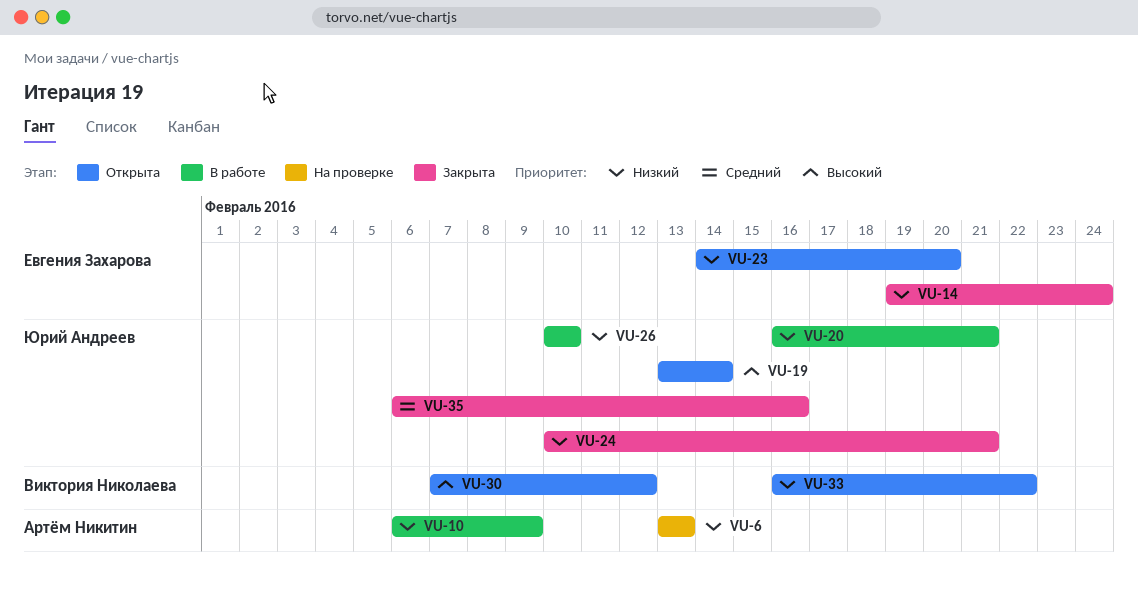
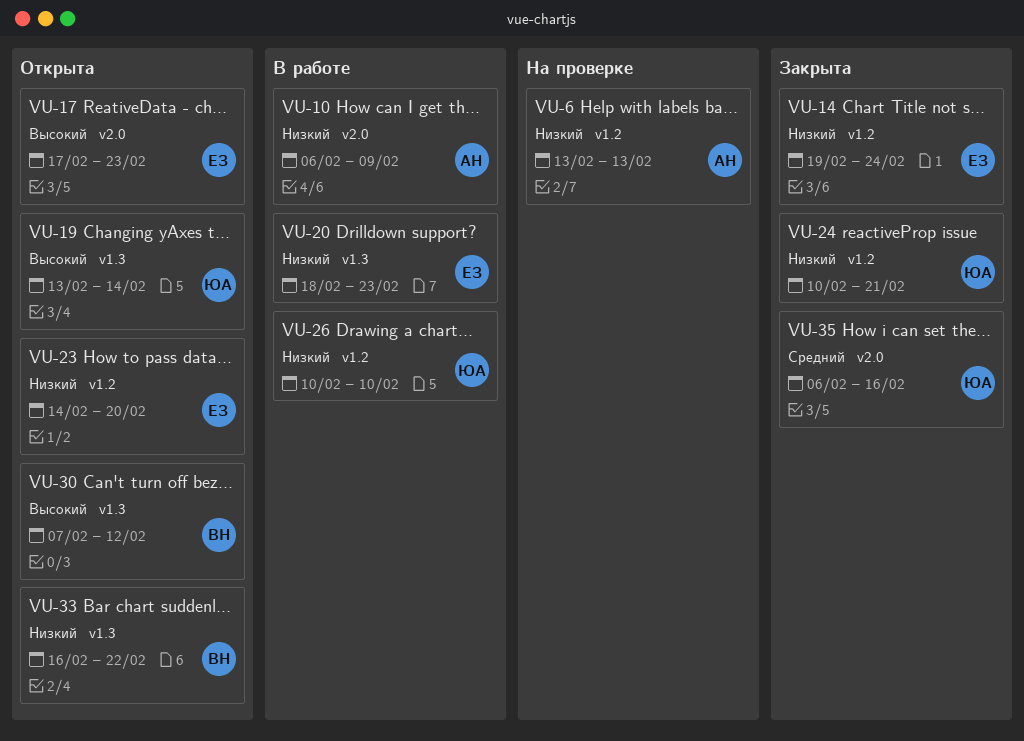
VU-17: none -> present
VU-20, owner: Юрий Андреев -> Евгения Захарова
VU-20, start: Feb 16 -> Feb 18
VU-20, due: Feb 21 -> Feb 23

